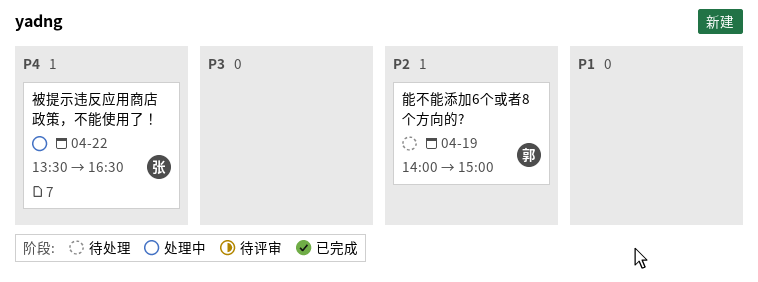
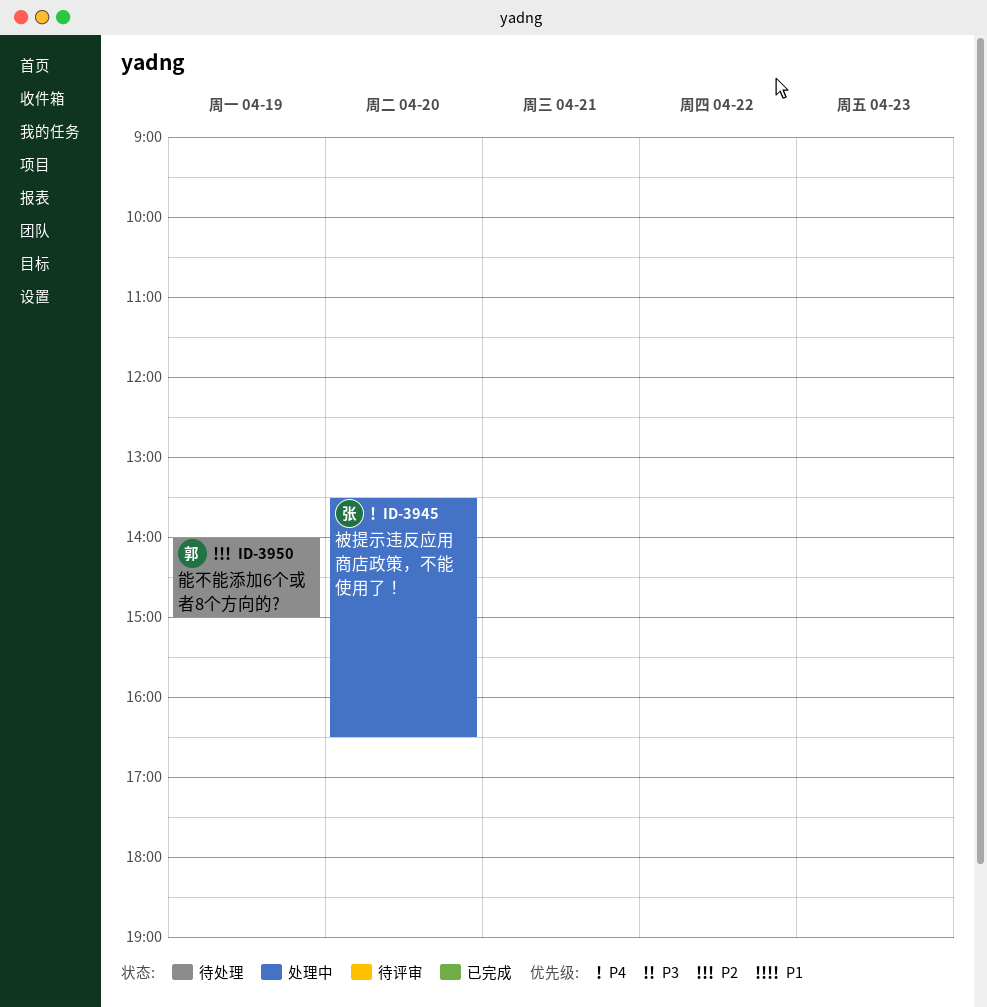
被提示违反应用商店政策，不能使用了！, day: Apr 22 -> Apr 20

